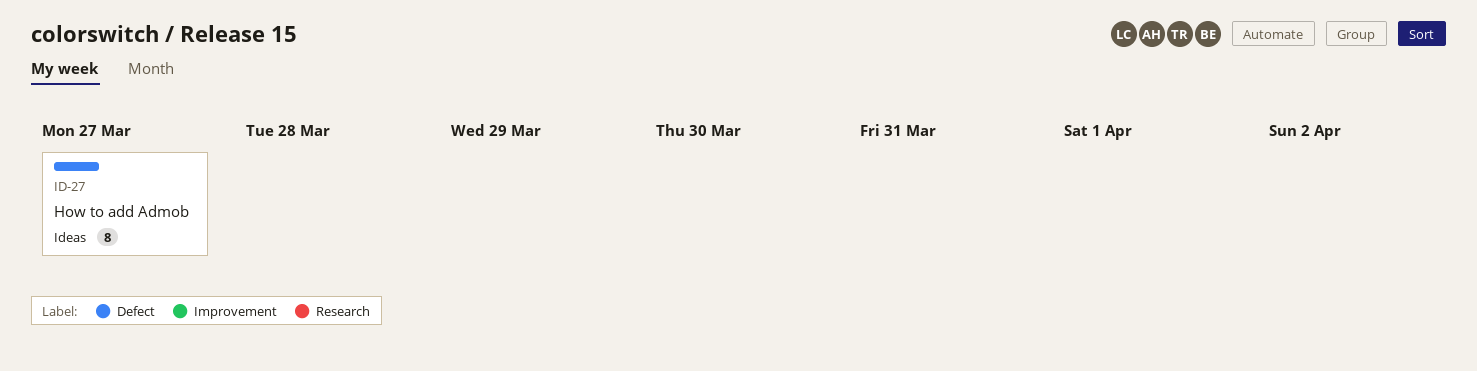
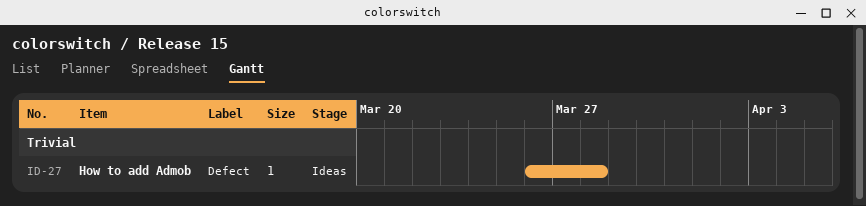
ID-27, estimate: 8 -> 1
ID-27, due: Mar 27 -> Mar 28

